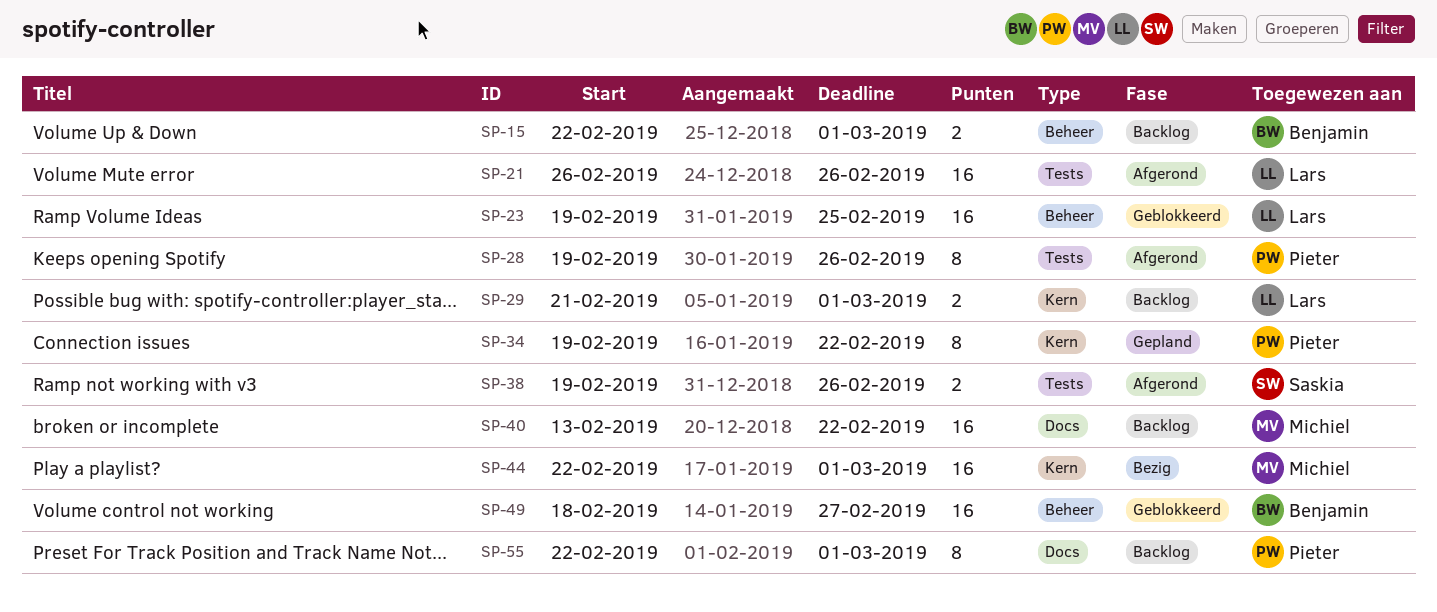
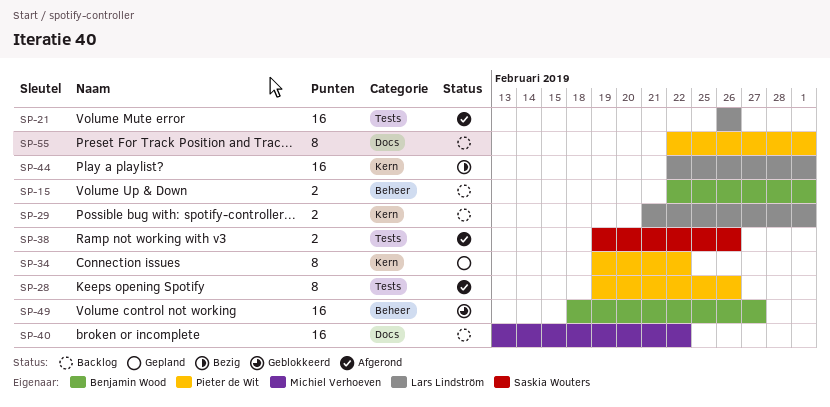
SP-23: present -> none
SP-44, owner: Michiel Verhoeven -> Lars Lindström

